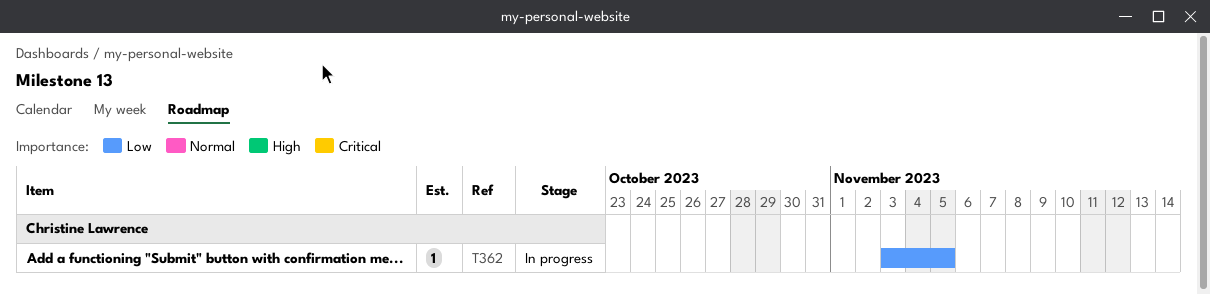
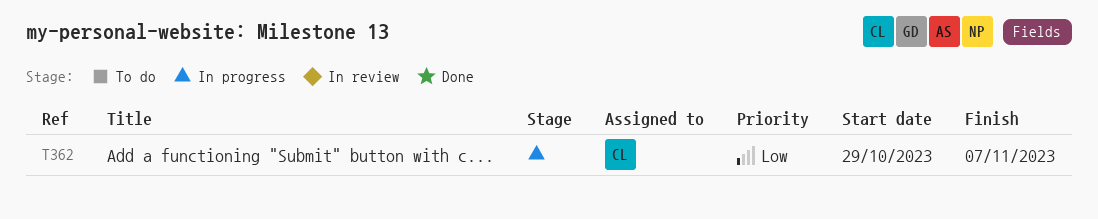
T362, start: Nov 3 -> Oct 29
T362, due: Nov 5 -> Nov 7

